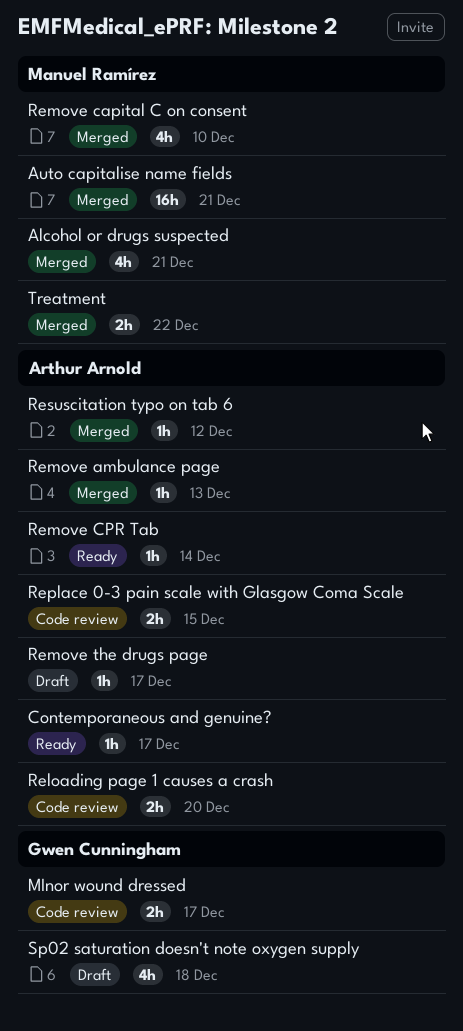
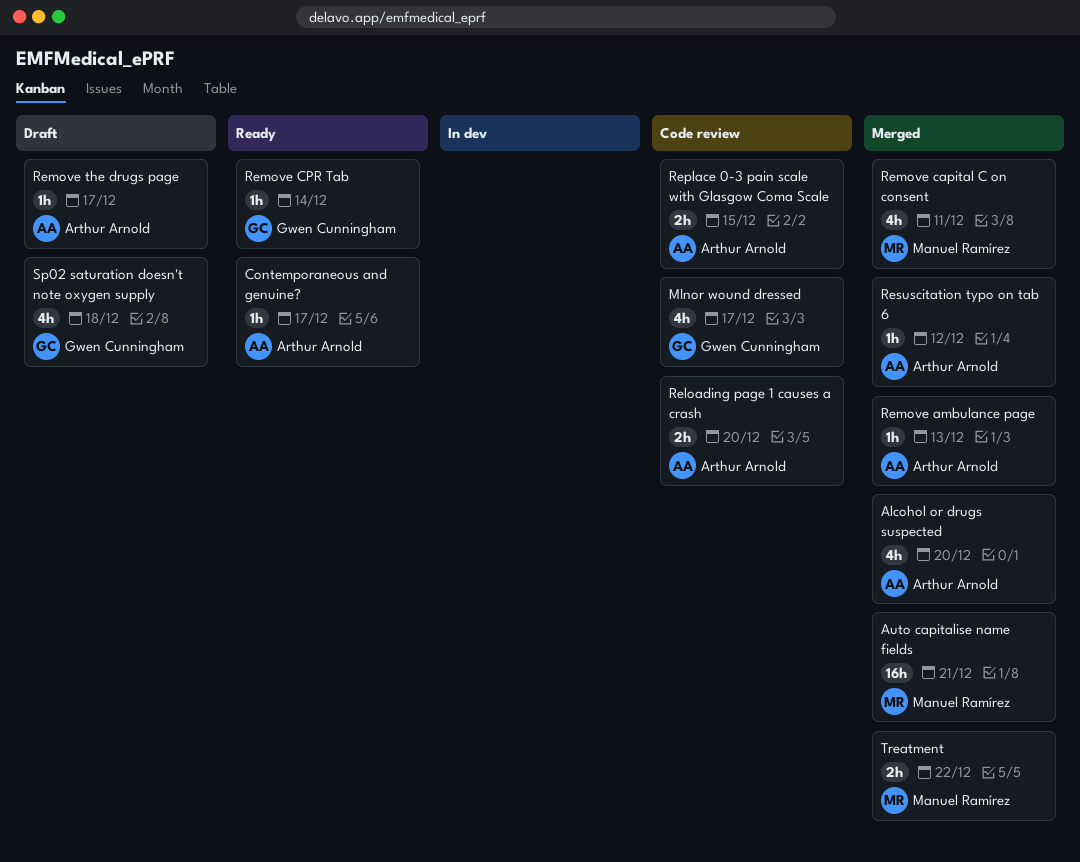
Alcohol or drugs suspected, owner: Manuel Ramírez -> Arthur Arnold
Alcohol or drugs suspected, due: Dec 21 -> Dec 20
MInor wound dressed, estimate: 2h -> 4h
Remove capital C on consent, due: Dec 10 -> Dec 11
Remove CPR Tab, owner: Arthur Arnold -> Gwen Cunningham

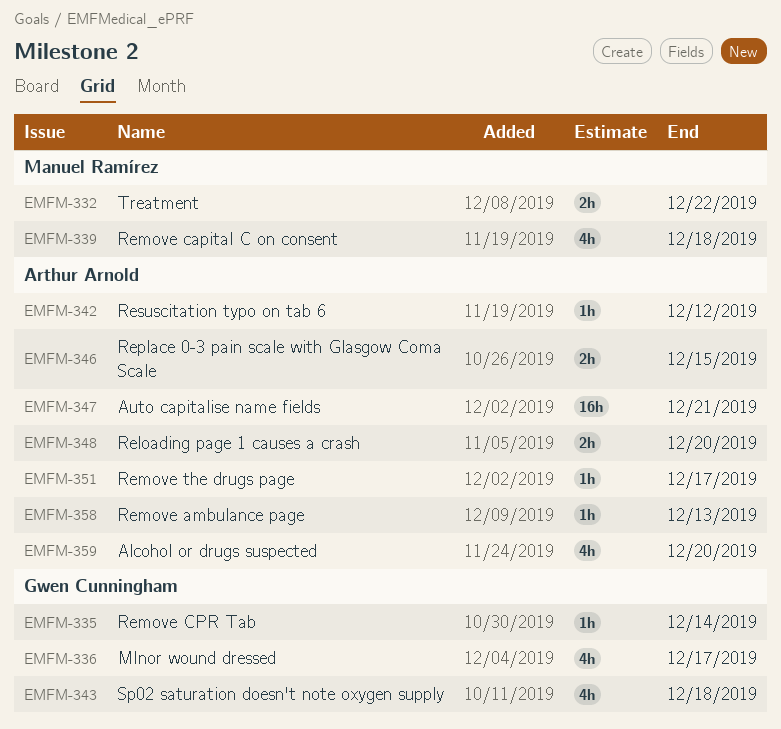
Auto capitalise name fields, owner: Manuel Ramírez -> Arthur Arnold
Contemporaneous and genuine?: present -> none
Remove capital C on consent, due: Dec 11 -> Dec 18

